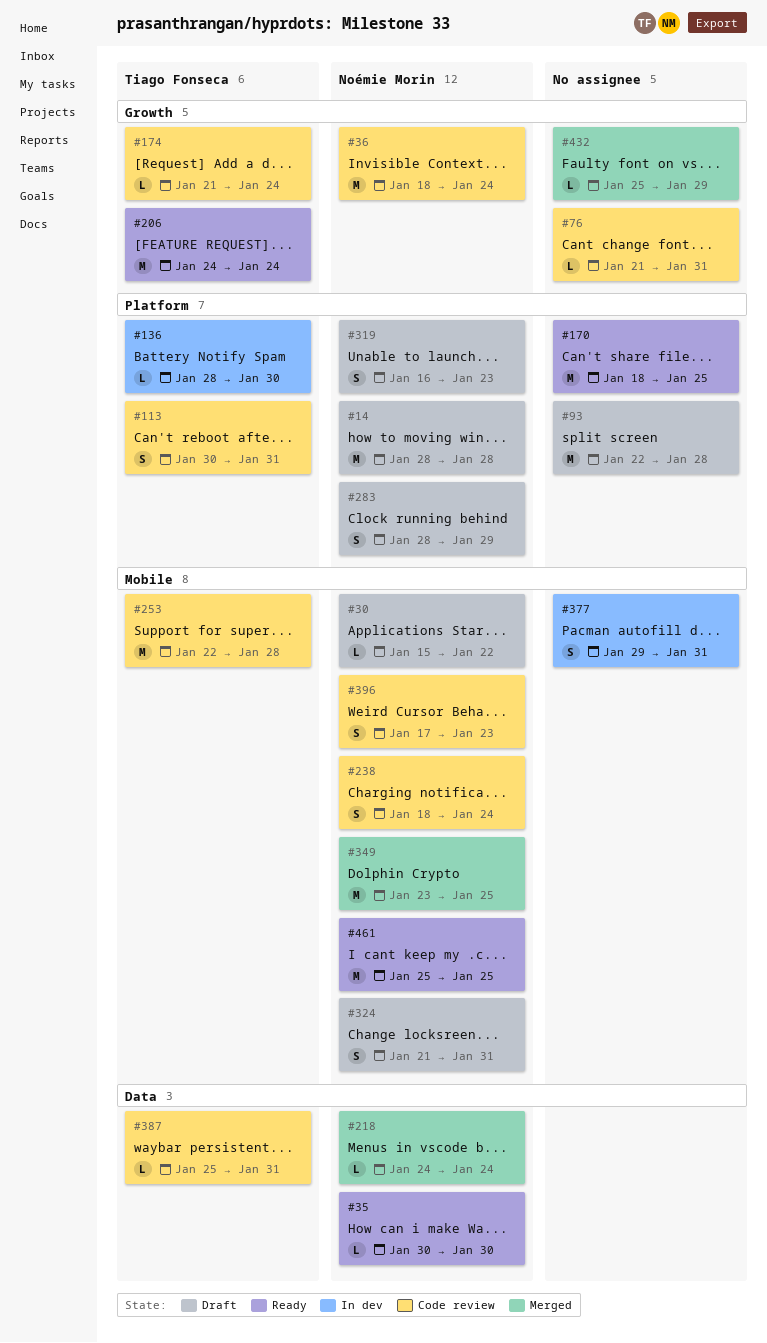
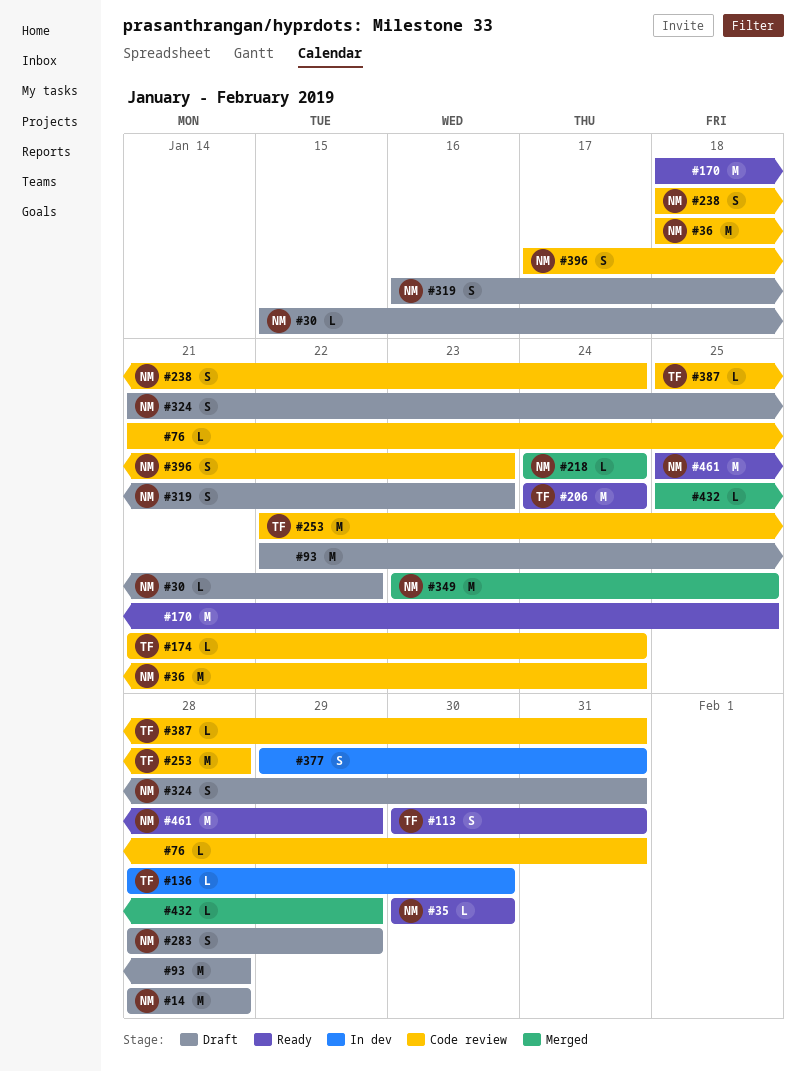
#113, status: Code review -> Ready
#461, due: Jan 25 -> Jan 29

